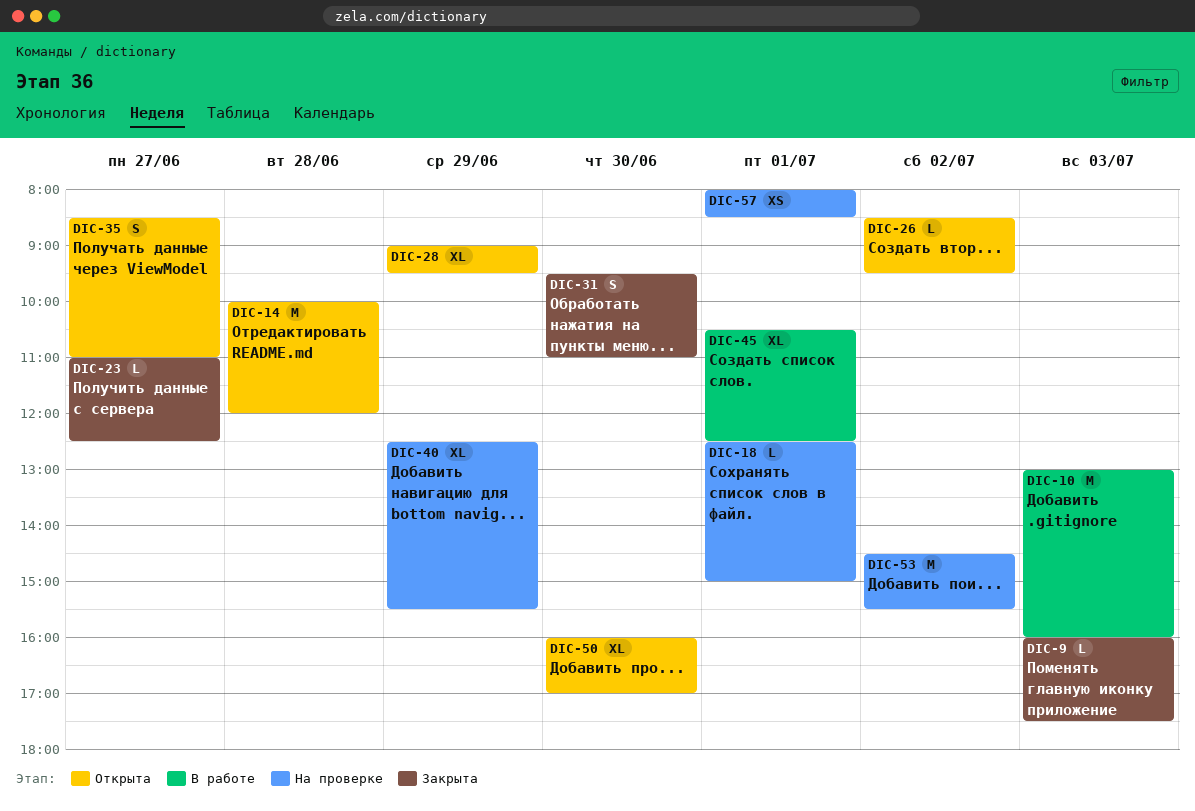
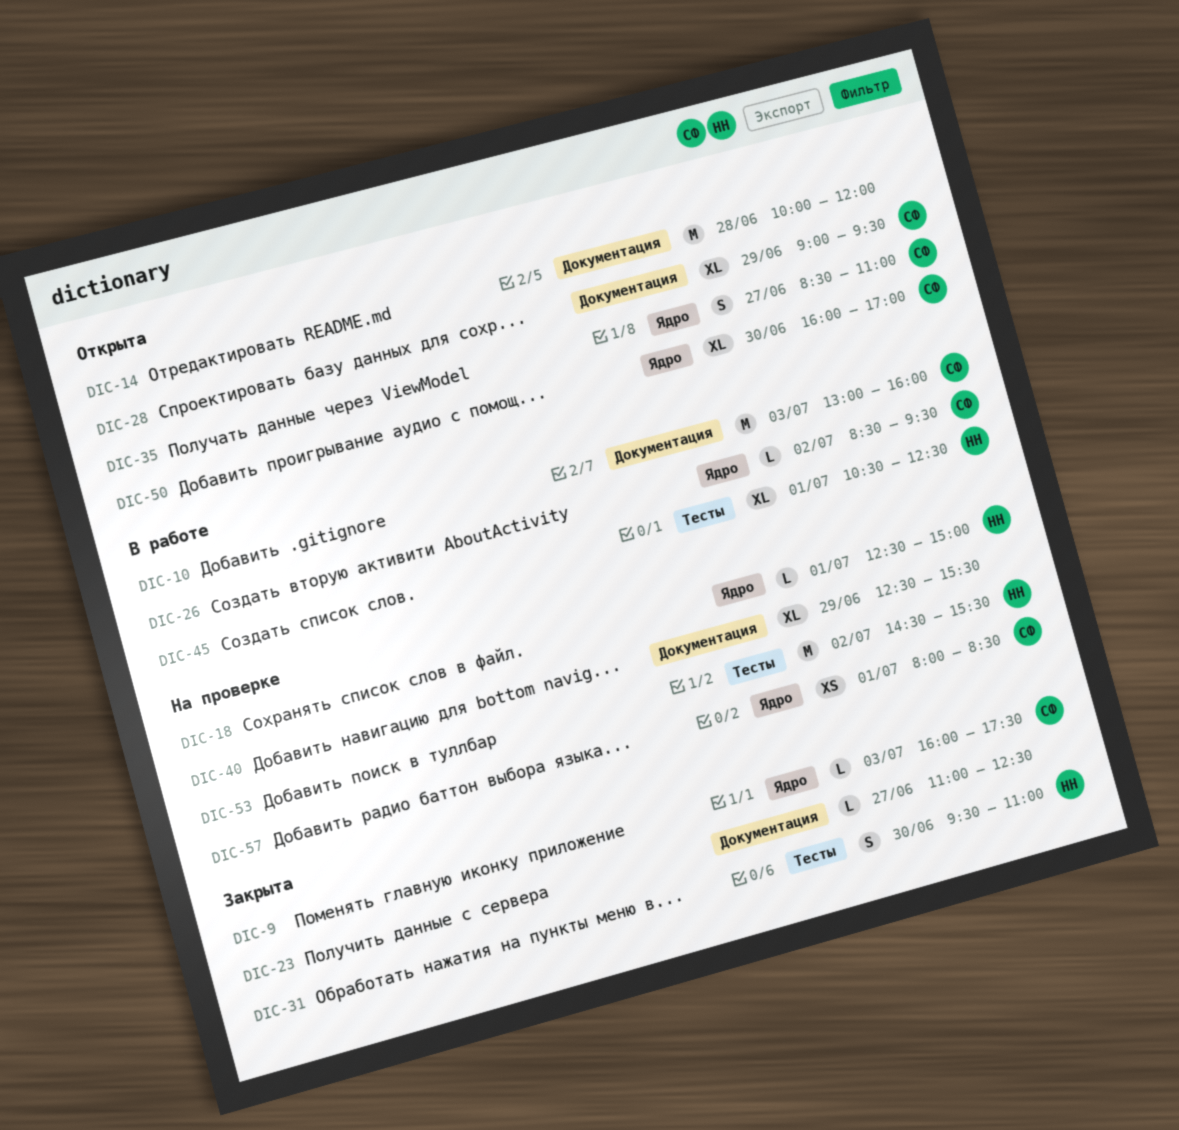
DIC-26, status: Открыта -> В работе

